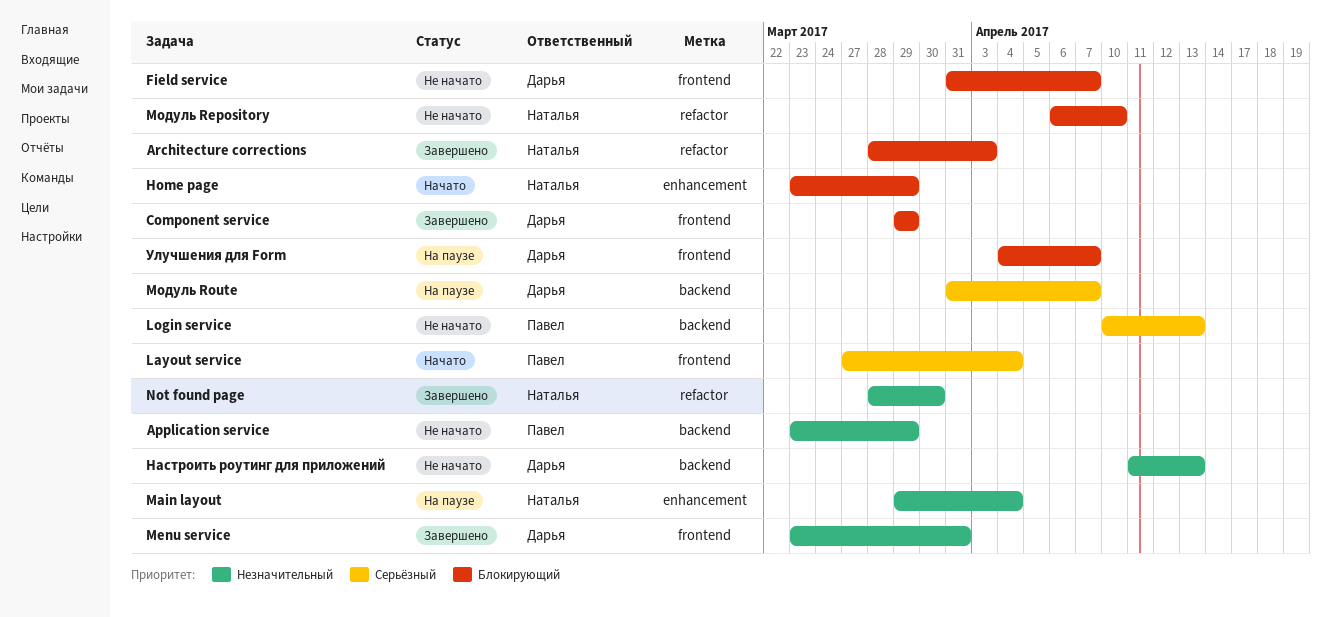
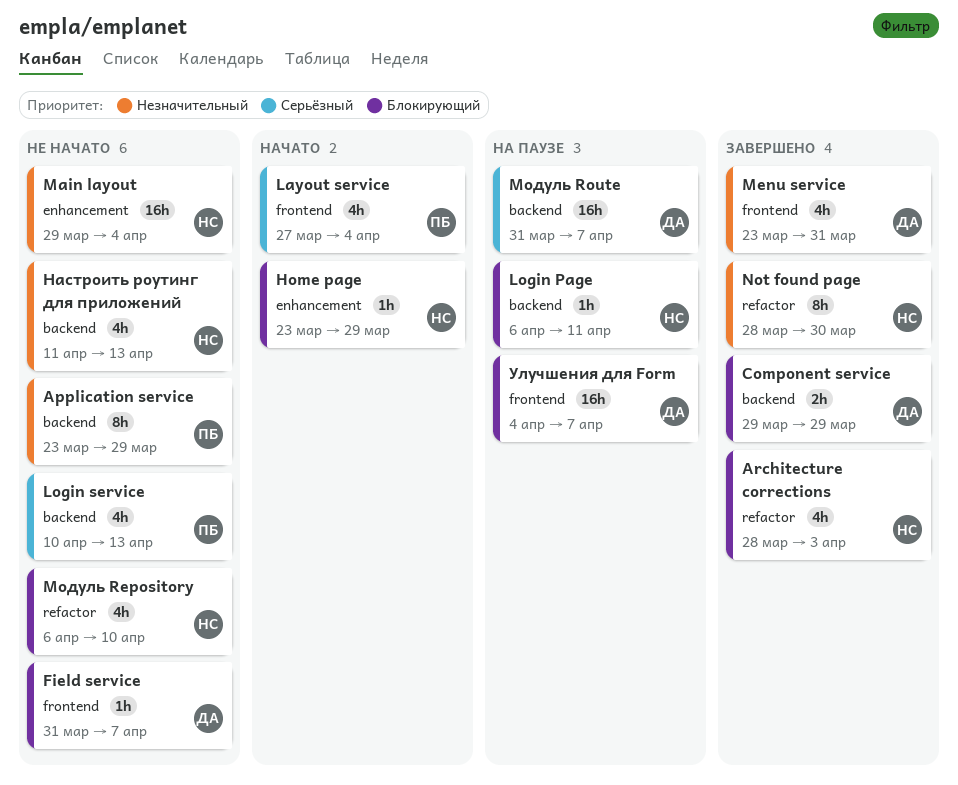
Component service, label: frontend -> backend
Login Page: none -> present
Main layout, status: На паузе -> Не начато
Настроить роутинг для приложений, owner: Дарья -> Наталья

